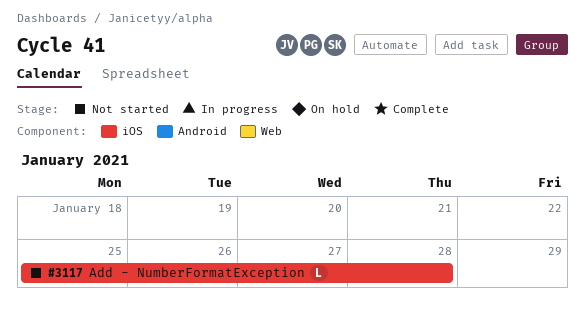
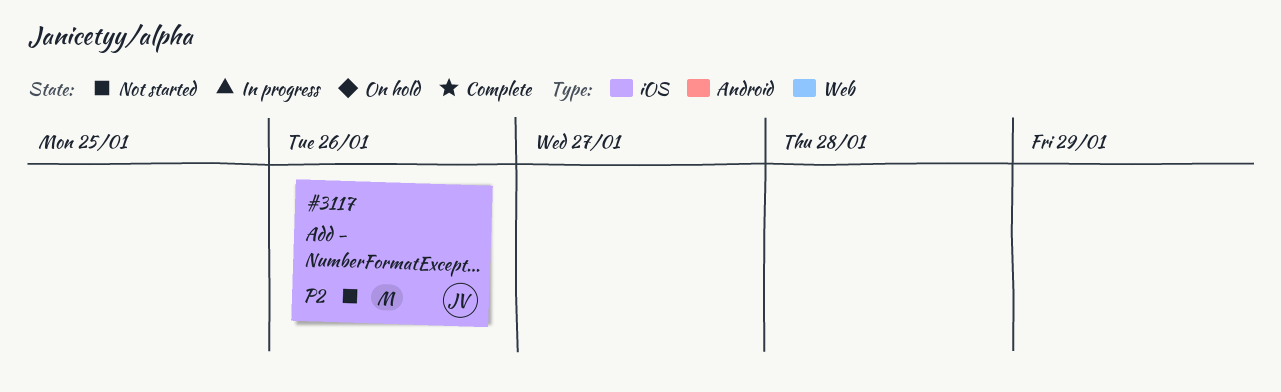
#3117, estimate: L -> M
#3117, due: Jan 28 -> Jan 26

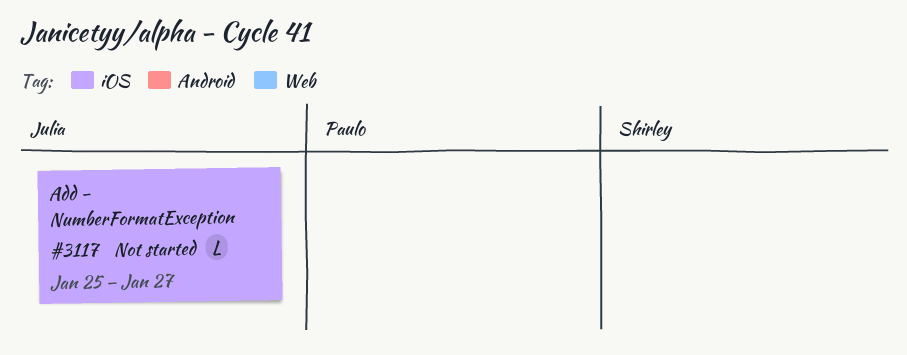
#3117, estimate: M -> L
#3117, due: Jan 26 -> Jan 27

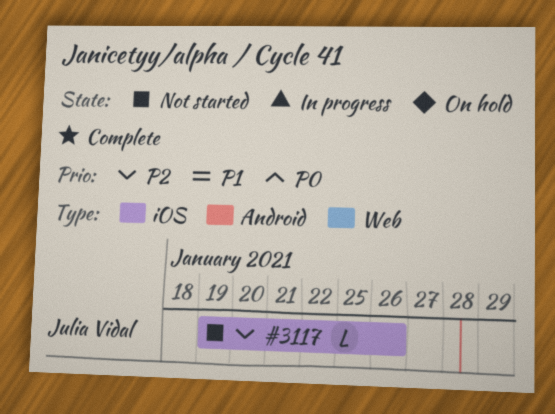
#3117, start: Jan 25 -> Jan 19
#3117, due: Jan 27 -> Jan 26

